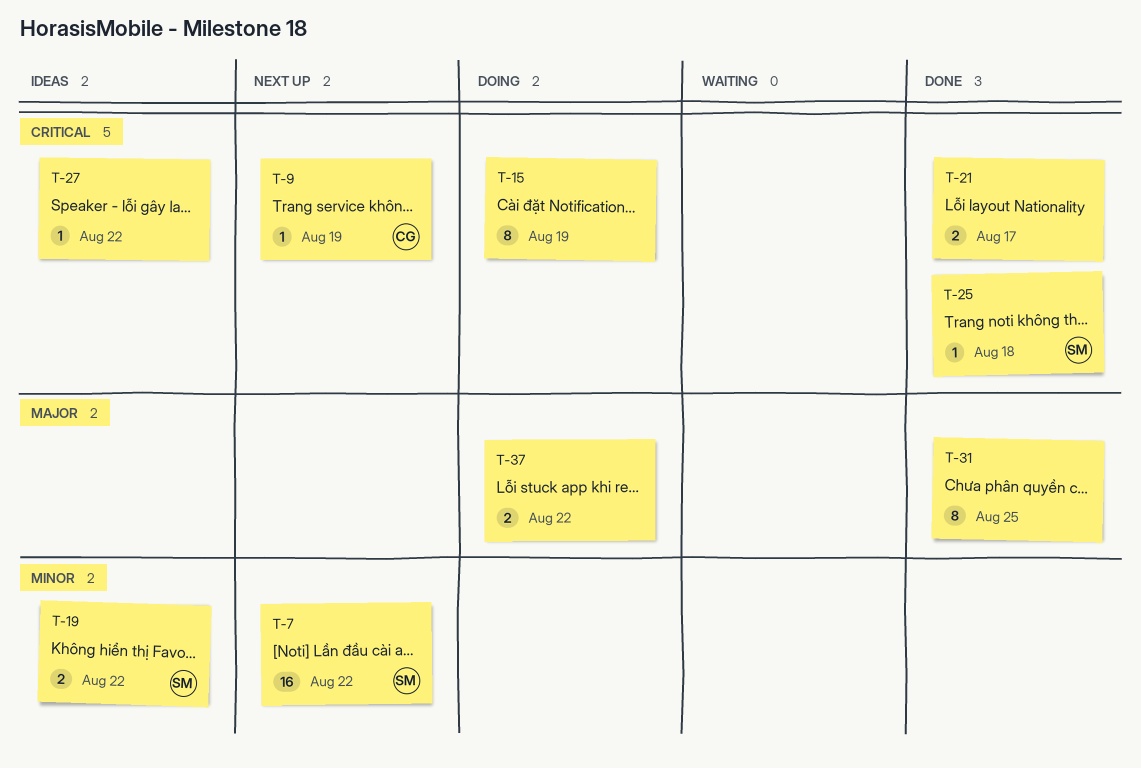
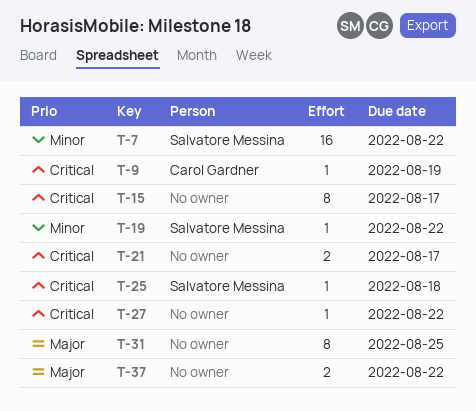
T-15, due: Aug 19 -> Aug 17
T-19, estimate: 2 -> 1

